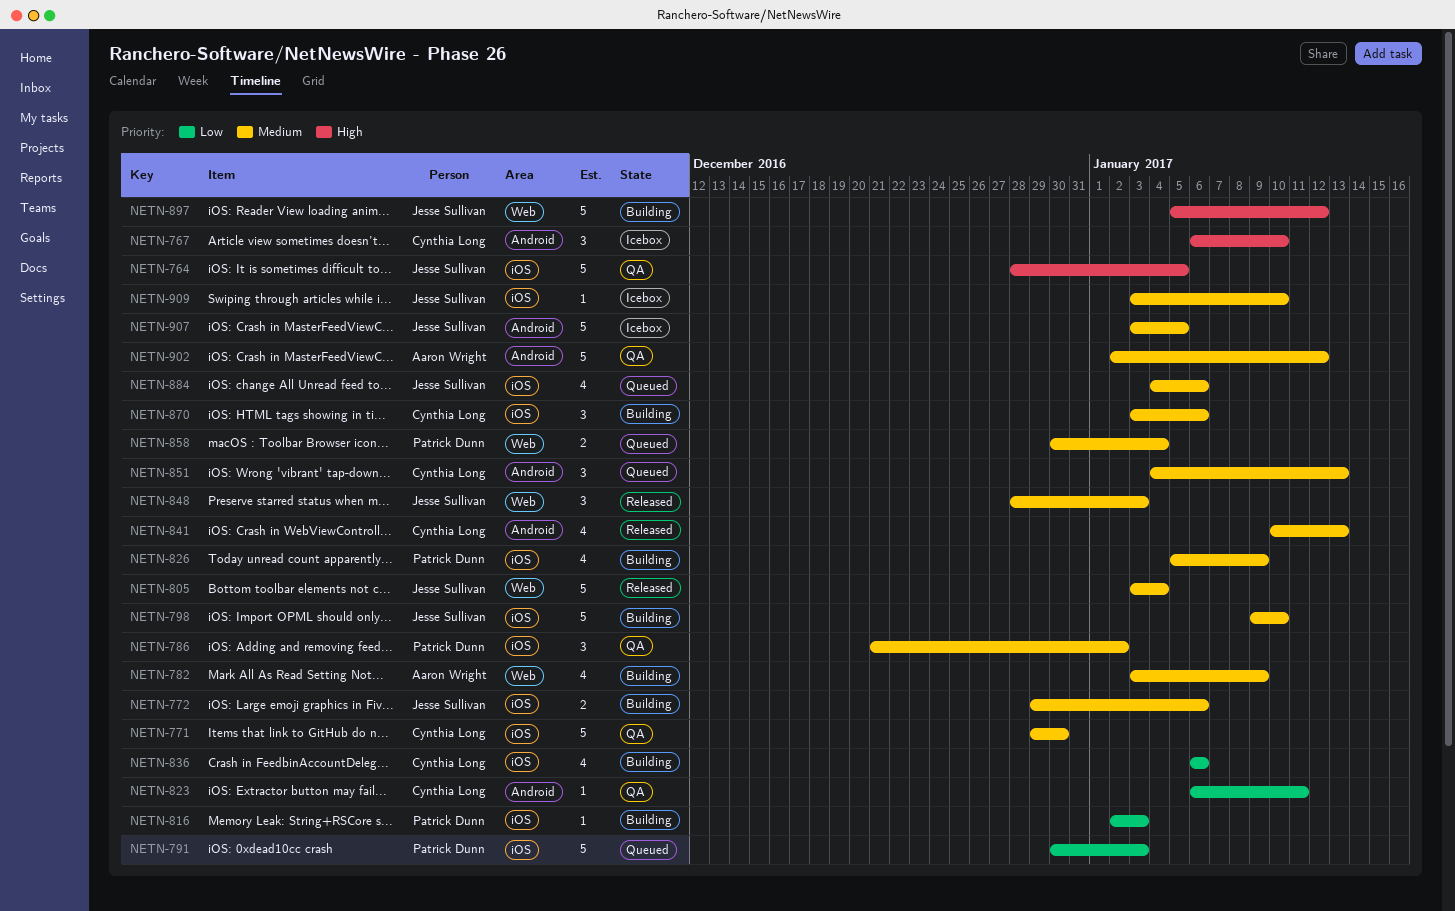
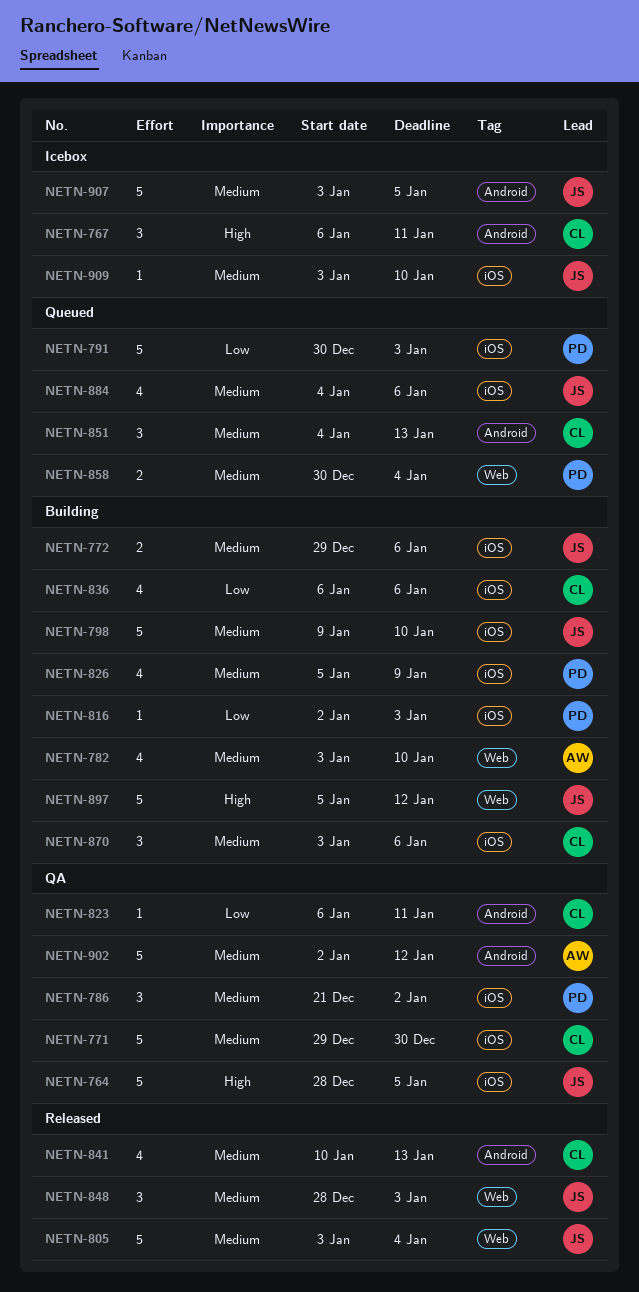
NETN-767, due: Jan 10 -> Jan 11
NETN-782, due: Jan 9 -> Jan 10

